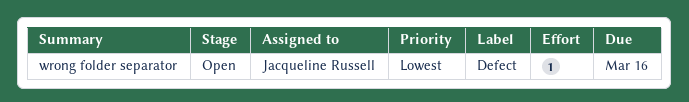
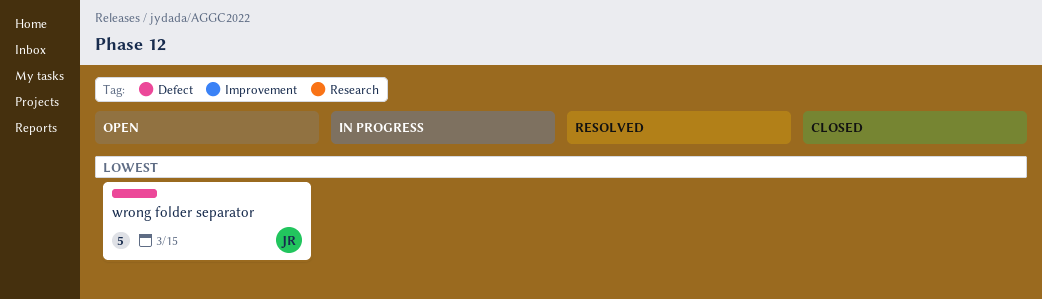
wrong folder separator, estimate: 1 -> 5
wrong folder separator, due: Mar 16 -> Mar 15

